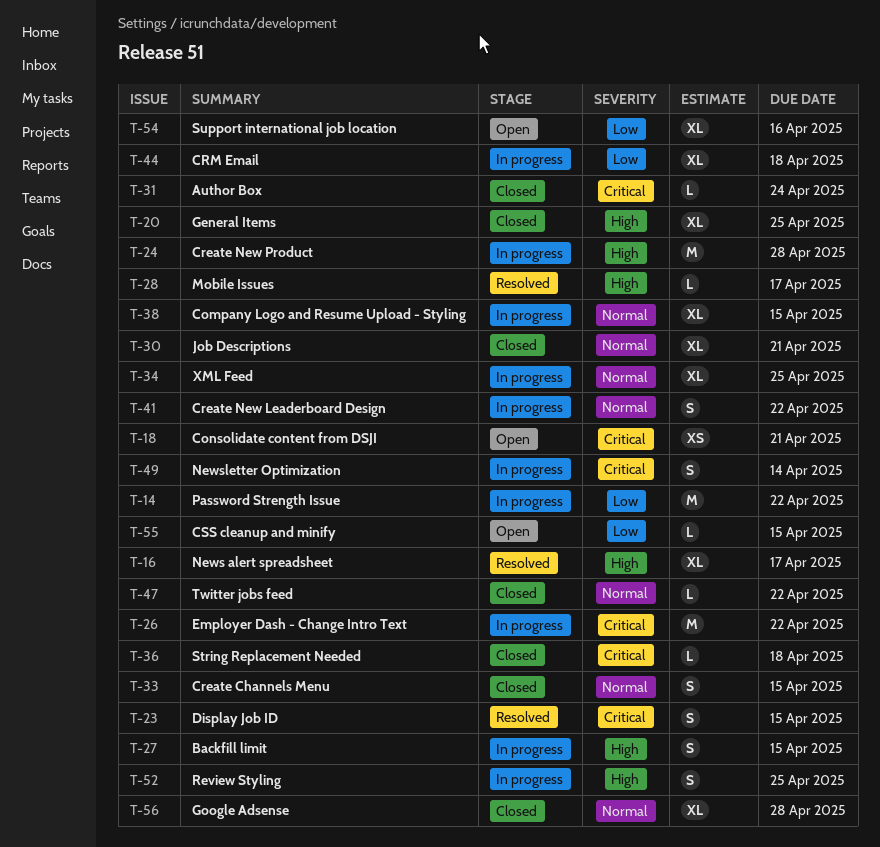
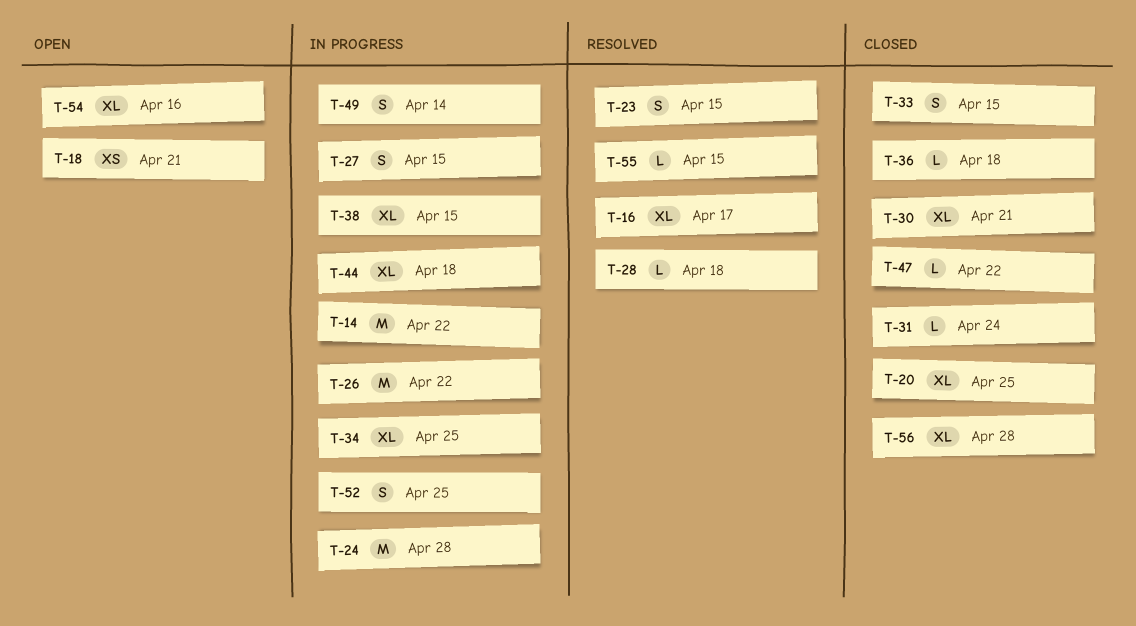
T-28, due: Apr 17 -> Apr 18
T-41: present -> none
T-55, status: Open -> Resolved

